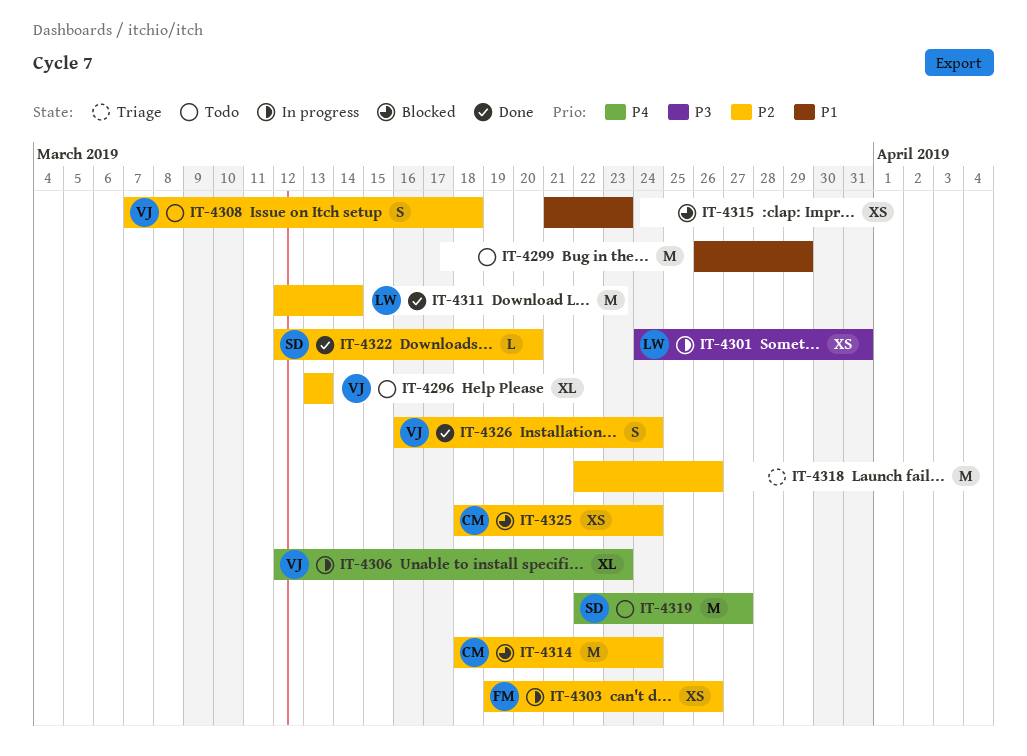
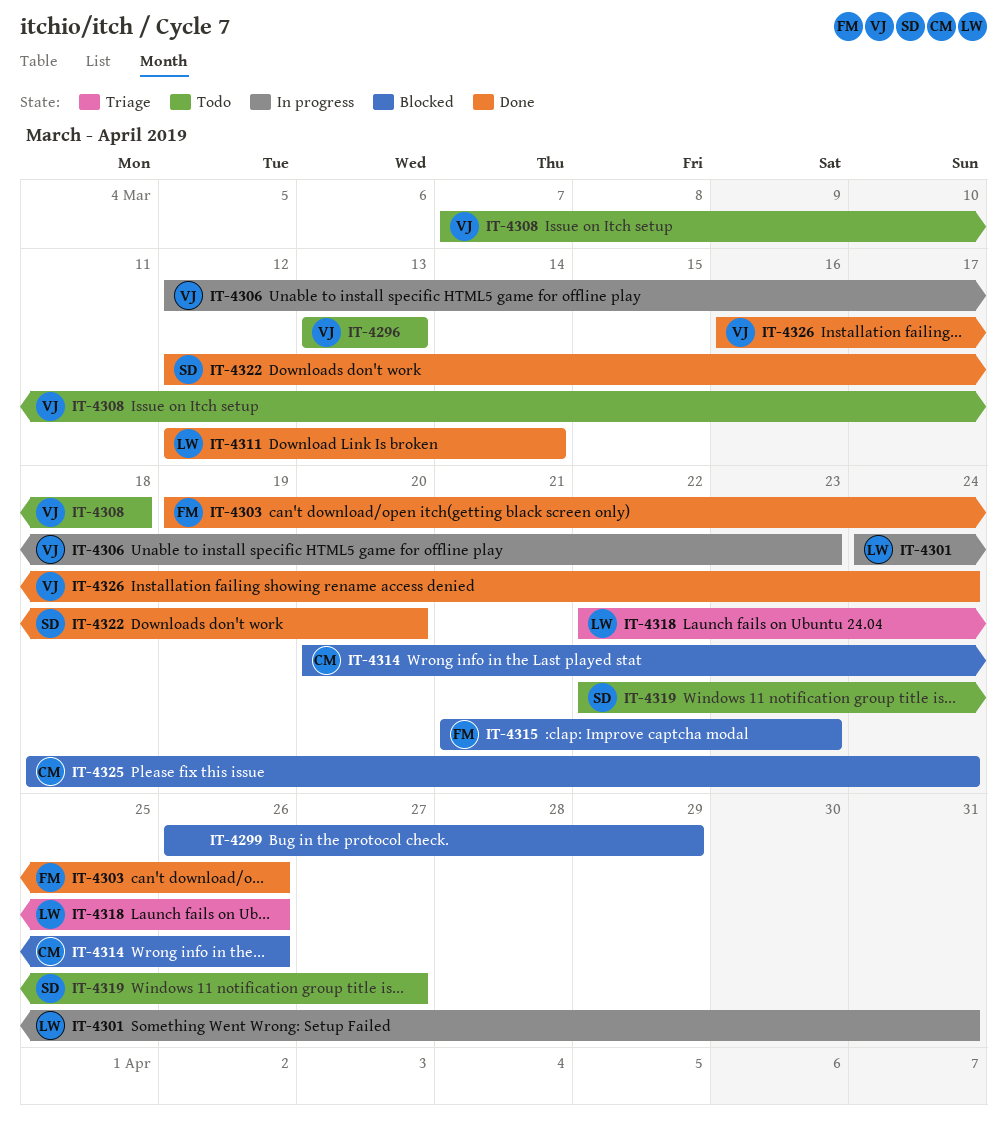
IT-4299, status: Todo -> Blocked
IT-4303, status: In progress -> Done
IT-4314, start: Mar 18 -> Mar 20
IT-4314, due: Mar 24 -> Mar 26
IT-4315, owner: none -> FM
IT-4318, owner: none -> LW

